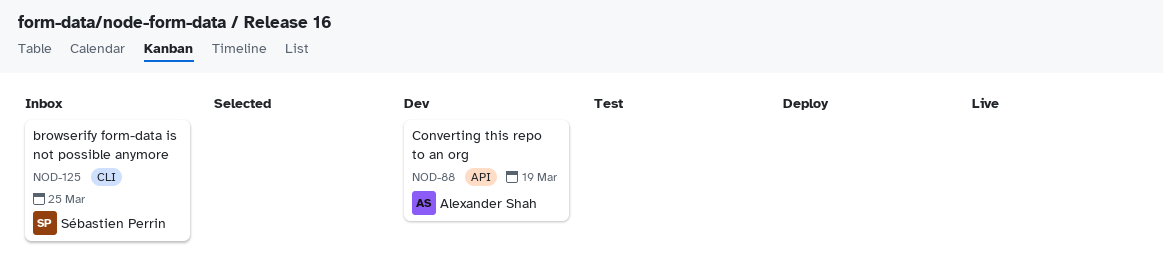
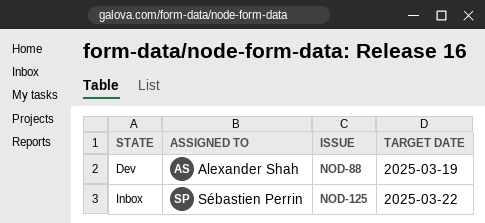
NOD-125, due: Mar 25 -> Mar 22

